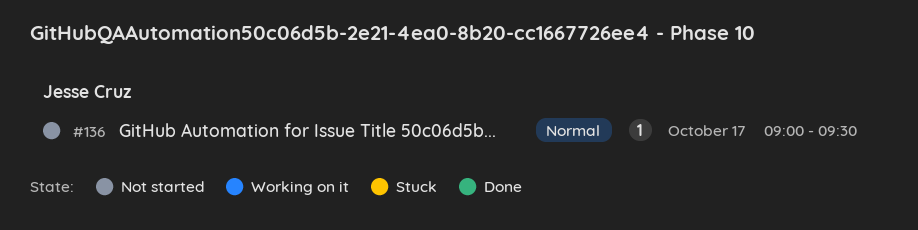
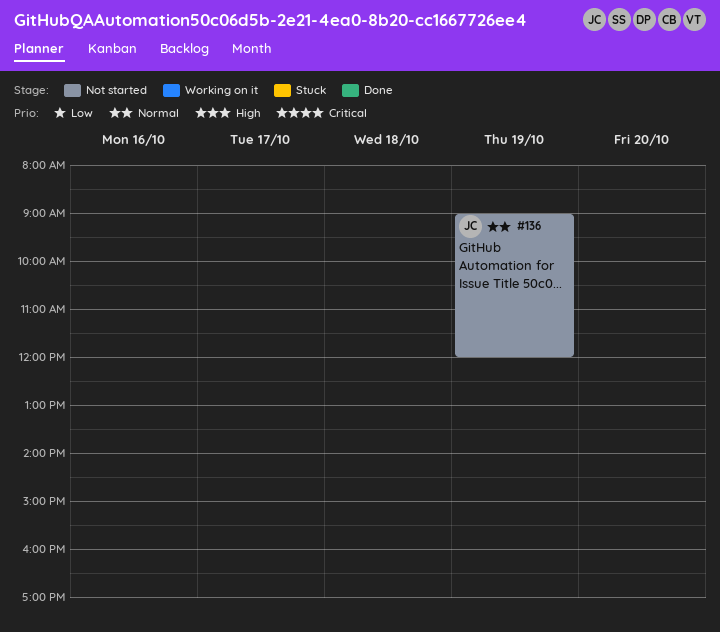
#136, day: Oct 17 -> Oct 19
#136, ends: 09:30 -> 12:00

